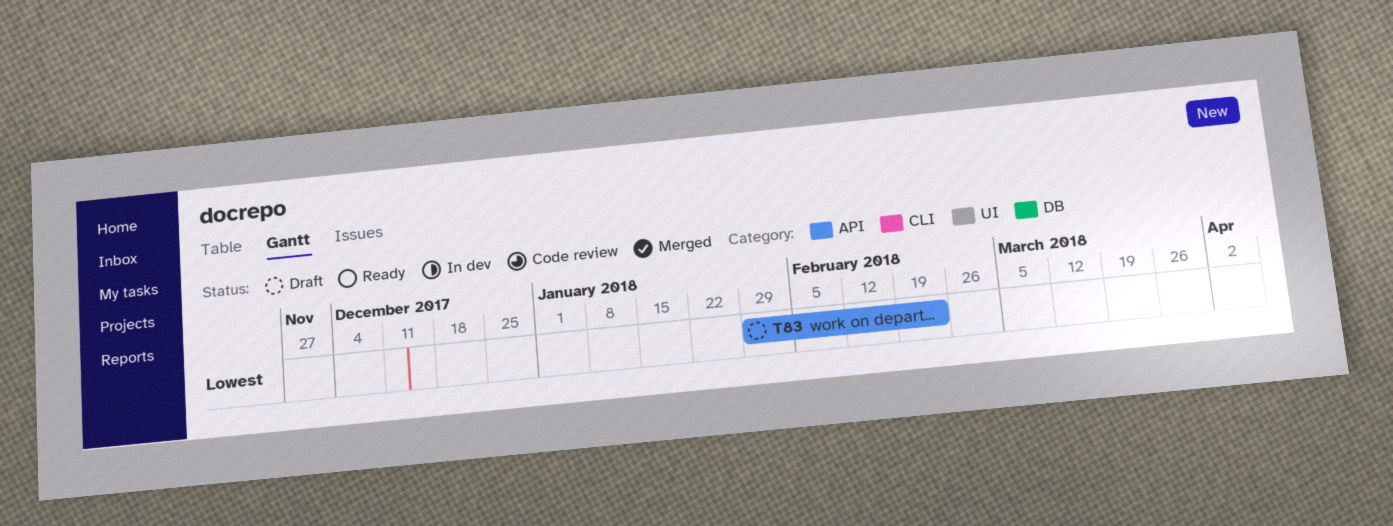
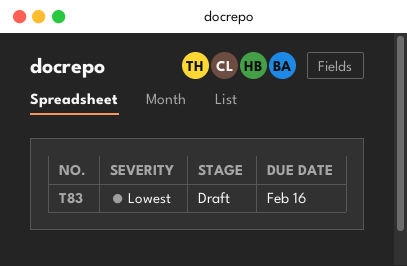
T83, due: Feb 23 -> Feb 16

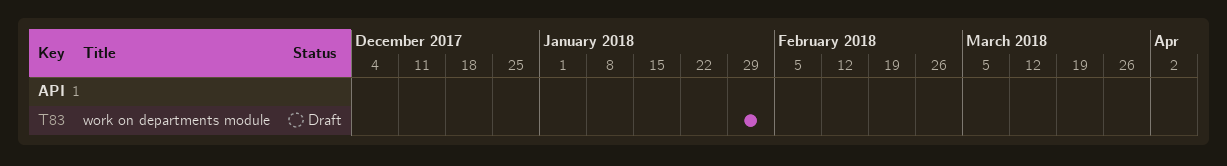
T83, due: Feb 16 -> Feb 2

